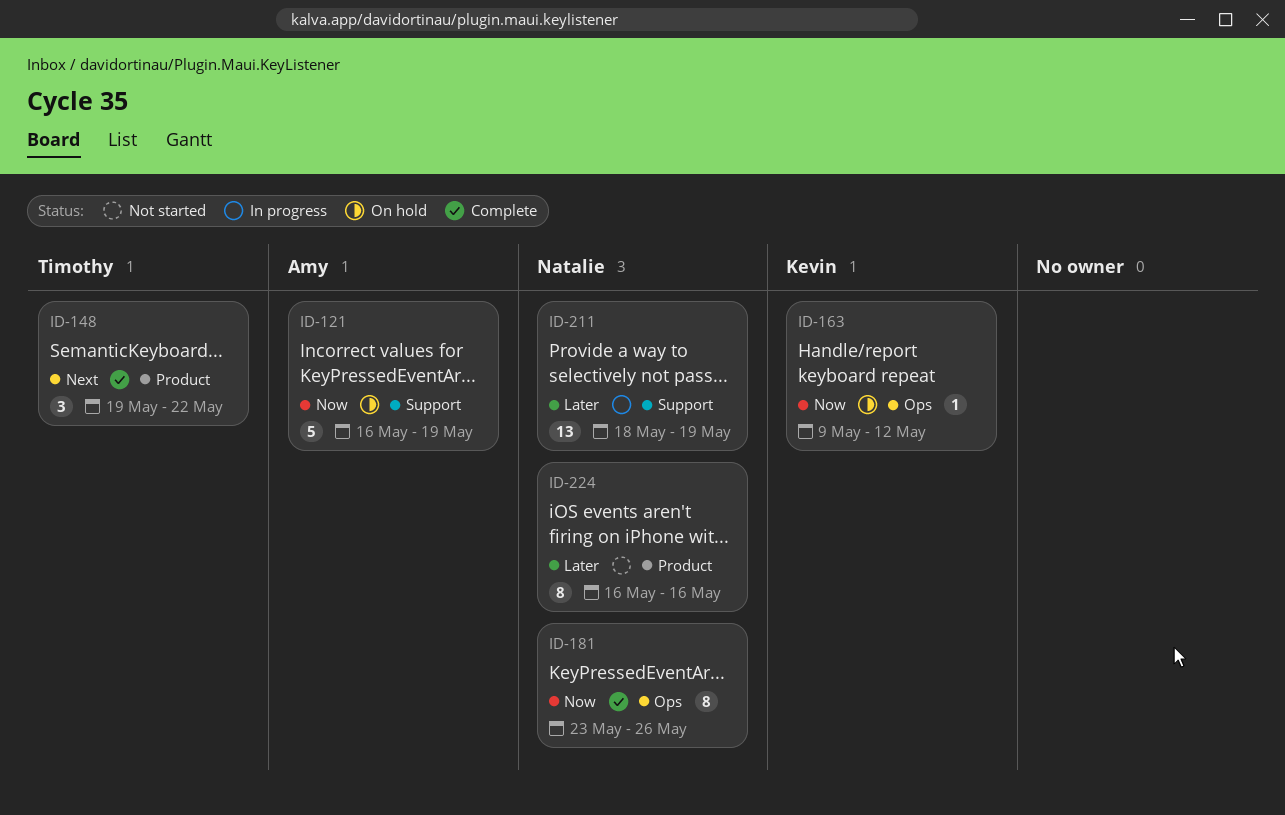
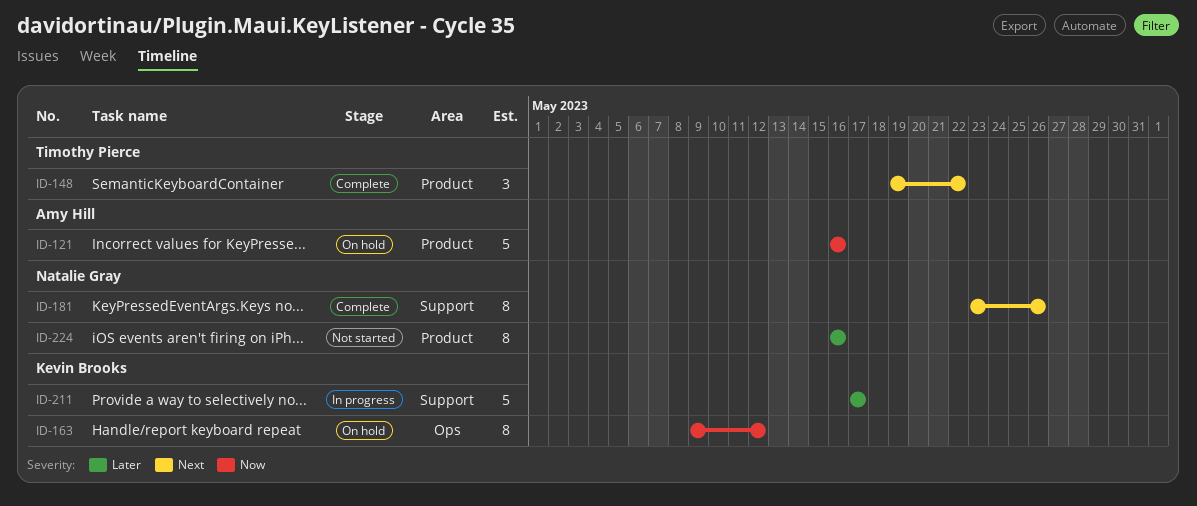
ID-121, label: Support -> Product
ID-121, due: May 19 -> May 16
ID-163, estimate: 1 -> 8
ID-181, priority: Now -> Next
ID-181, label: Ops -> Support
ID-211, owner: Natalie Gray -> Kevin Brooks
ID-211, estimate: 13 -> 5
ID-211, start: May 18 -> May 17
ID-211, due: May 19 -> May 17

